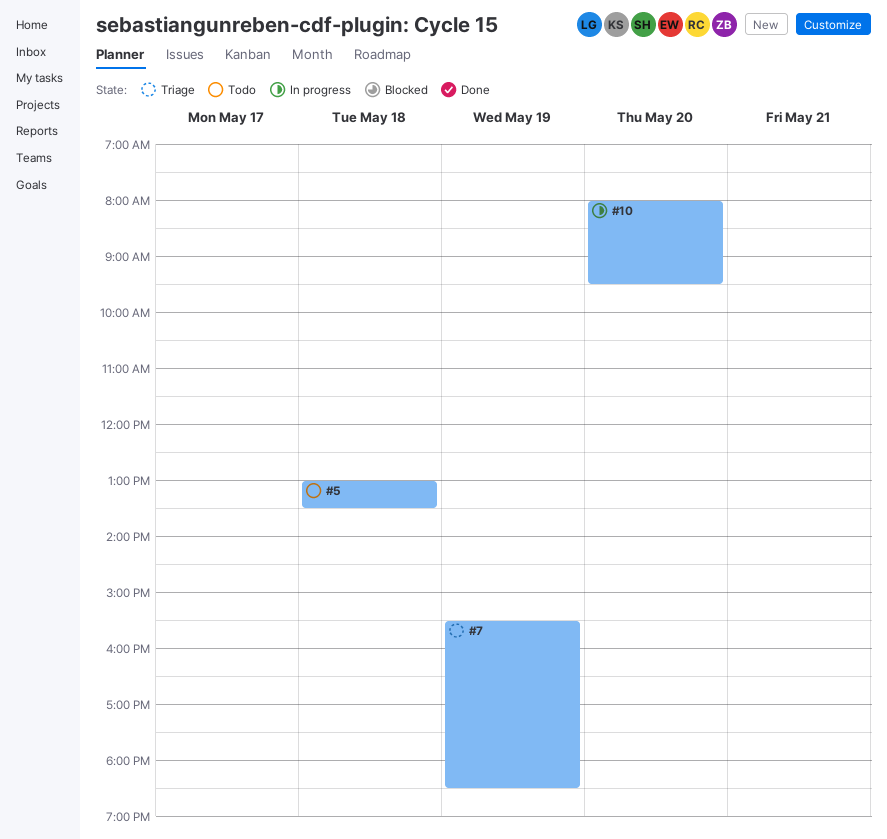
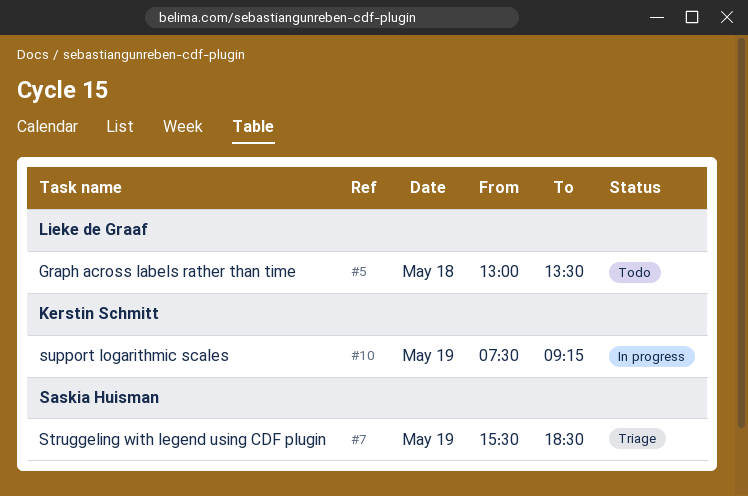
#10, day: May 20 -> May 19
#10, begins: 08:00 -> 07:30
#10, ends: 09:30 -> 09:15

